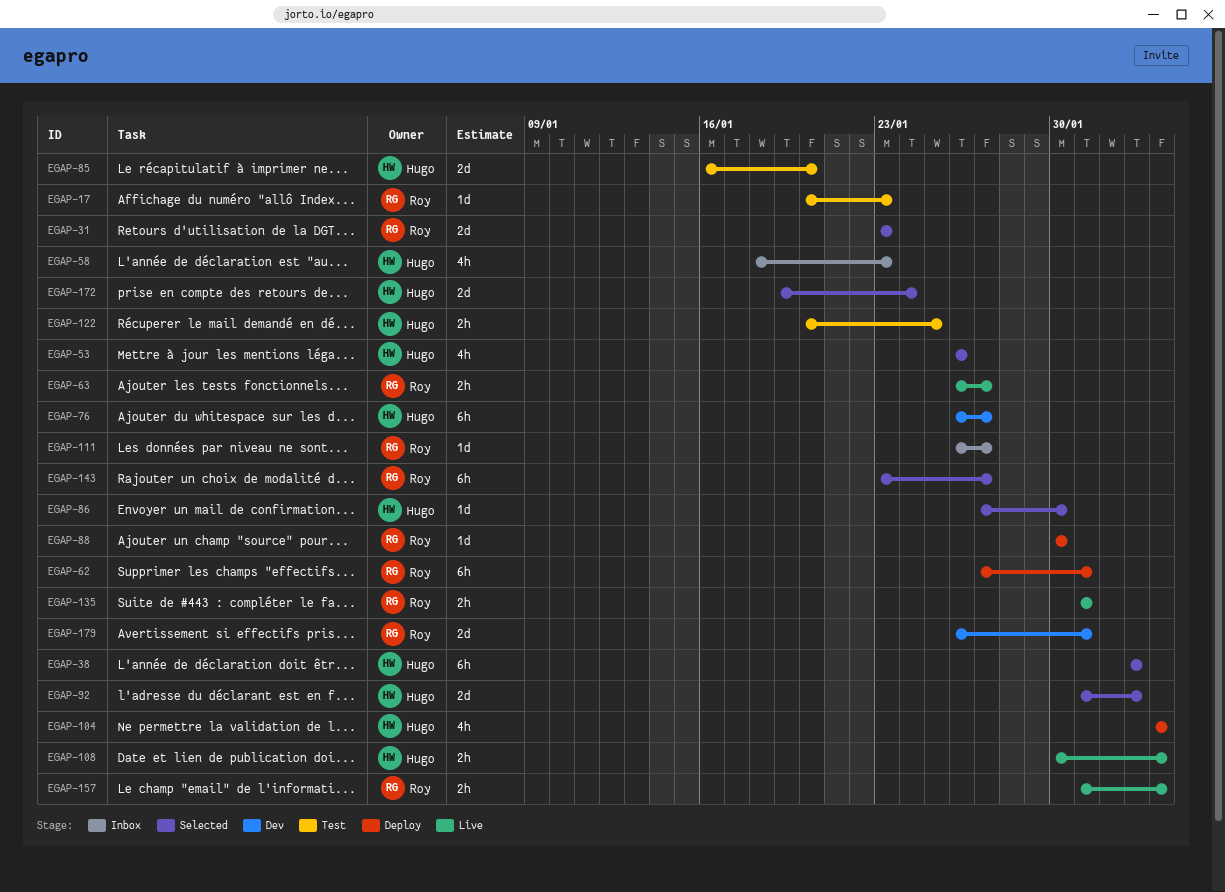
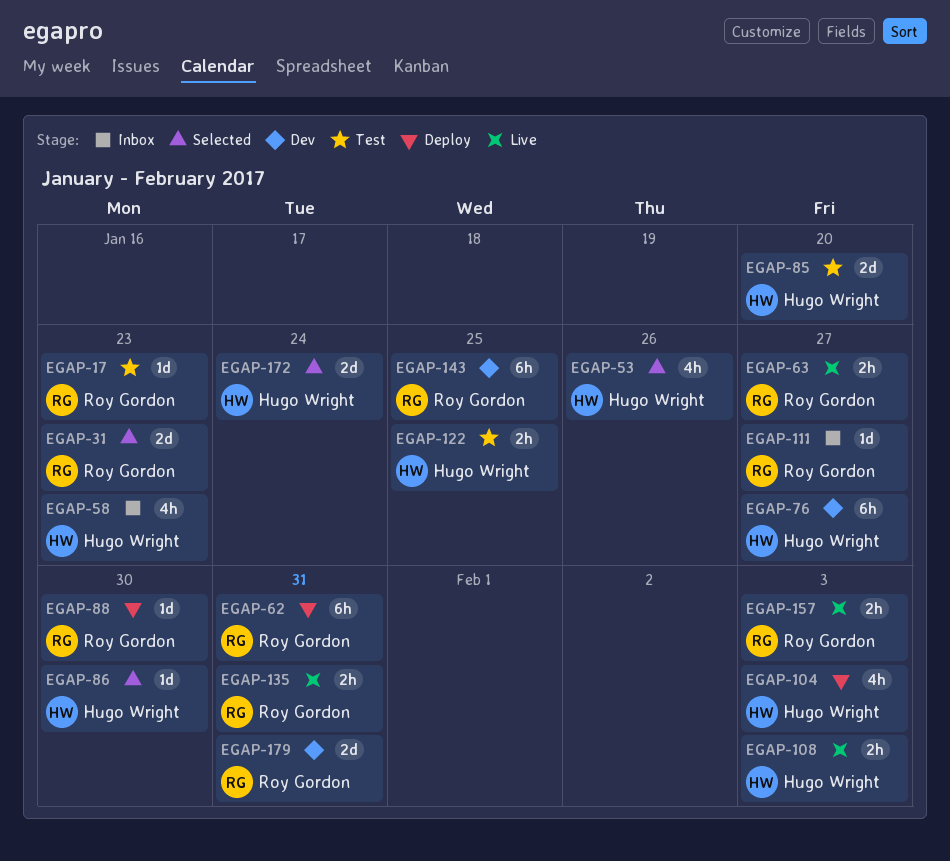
EGAP-38: present -> none
EGAP-92: present -> none
EGAP-143, status: Selected -> Dev
EGAP-143, due: Jan 27 -> Jan 25

